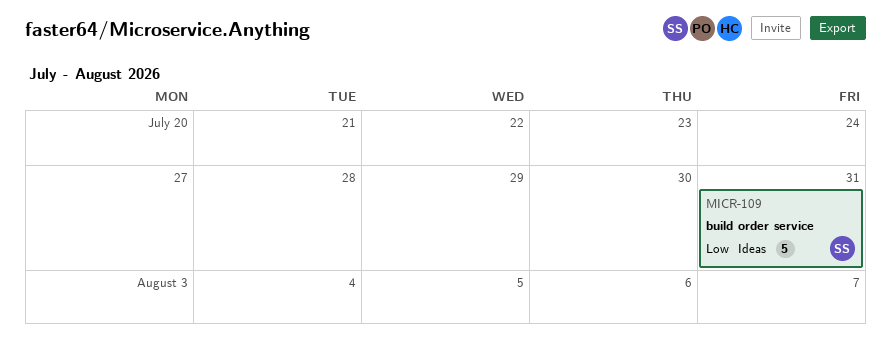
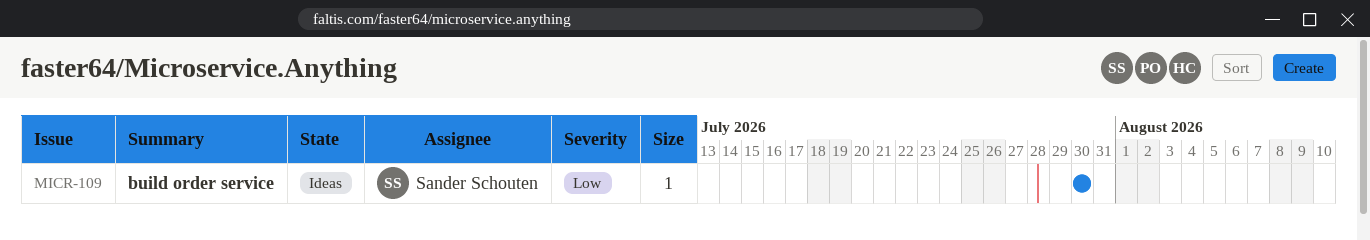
MICR-109, estimate: 5 -> 1
MICR-109, due: Jul 31 -> Jul 30

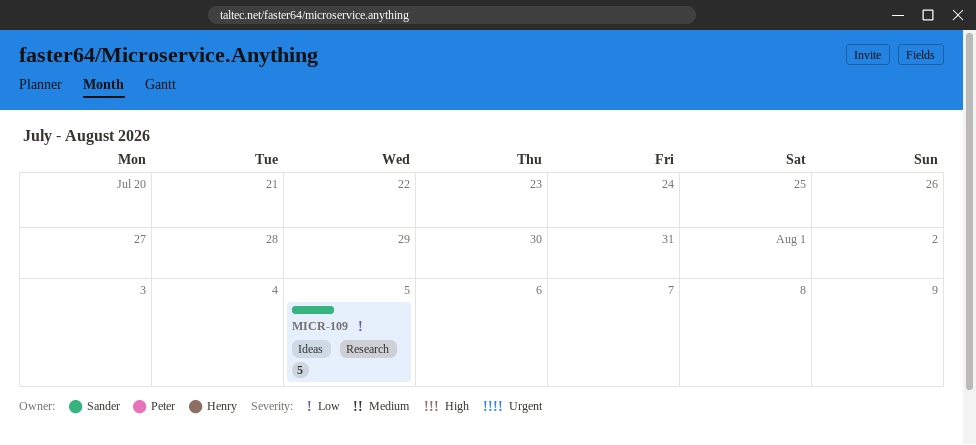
MICR-109, estimate: 1 -> 5
MICR-109, due: Jul 30 -> Aug 5

